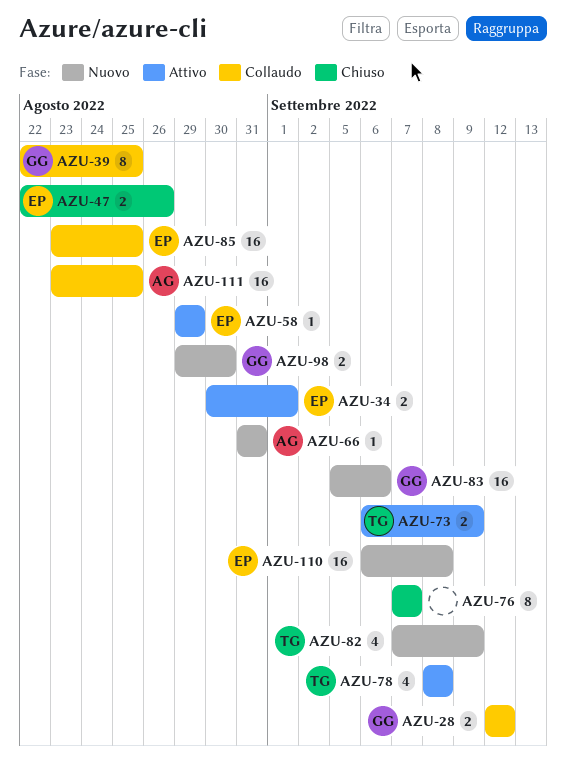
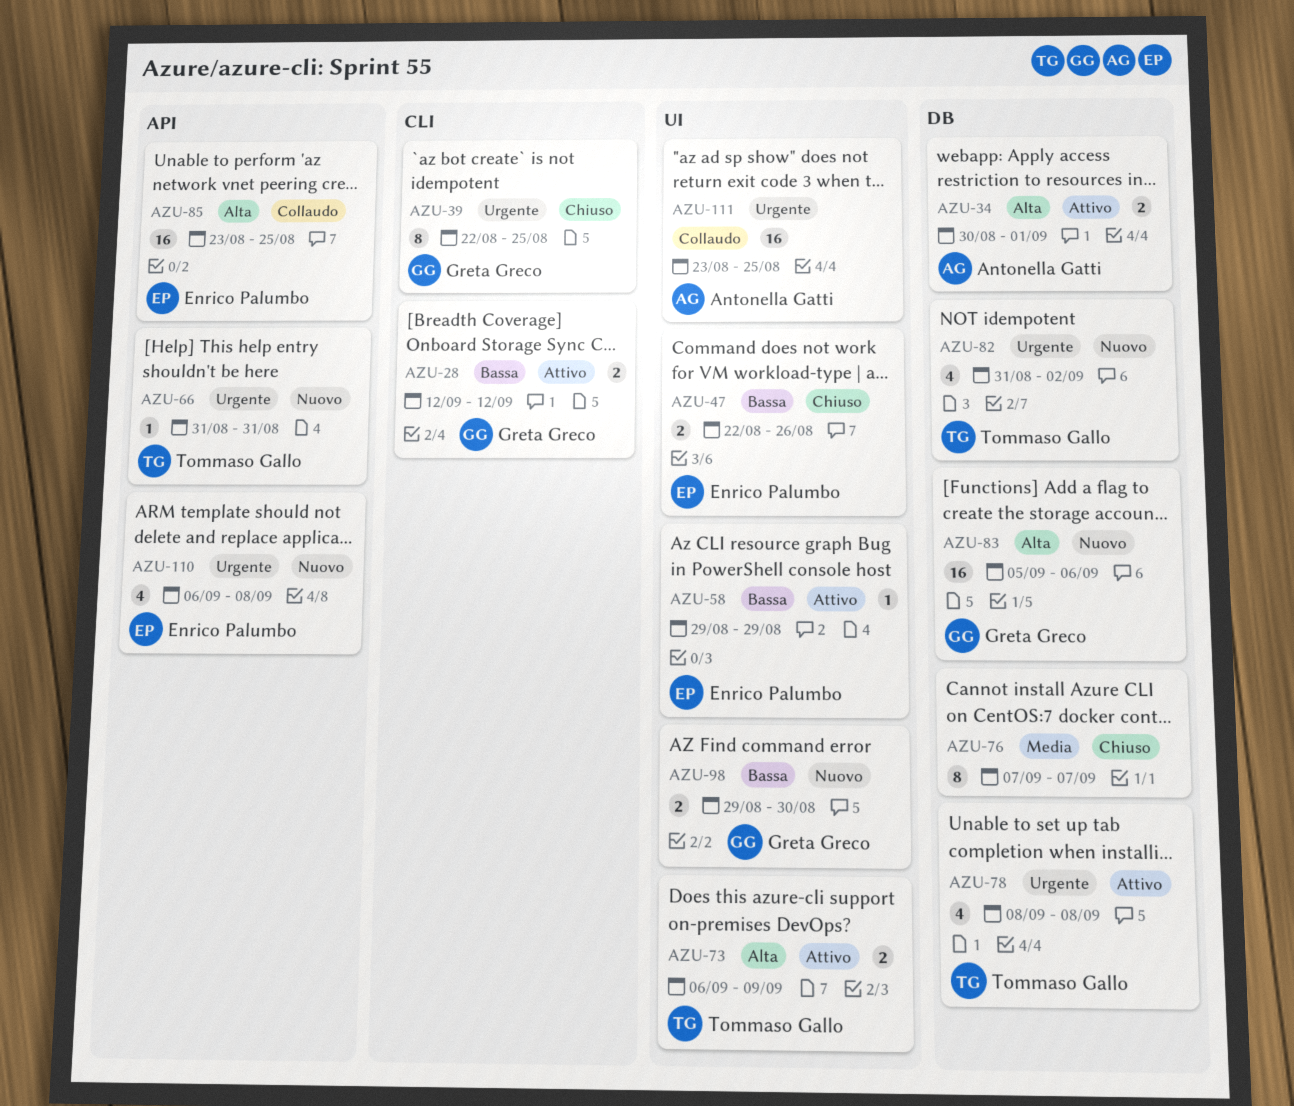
AZU-28, status: Collaudo -> Attivo
AZU-34, owner: Enrico Palumbo -> Antonella Gatti
AZU-39, status: Collaudo -> Chiuso
AZU-66, owner: Antonella Gatti -> Tommaso Gallo
AZU-82, start: Sep 7 -> Aug 31
AZU-82, due: Sep 9 -> Sep 2
AZU-110, estimate: 16 -> 4

